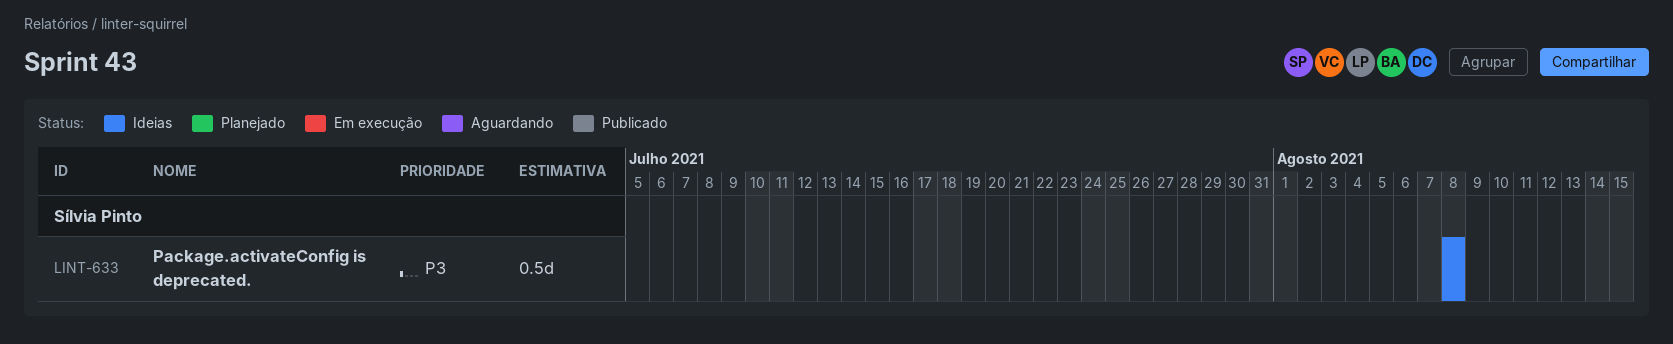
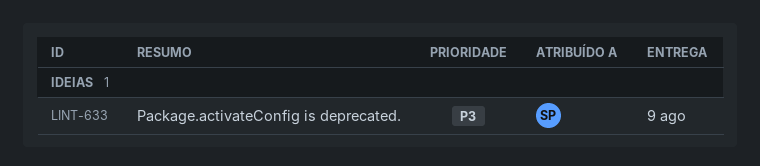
LINT-633, due: Aug 8 -> Aug 9

